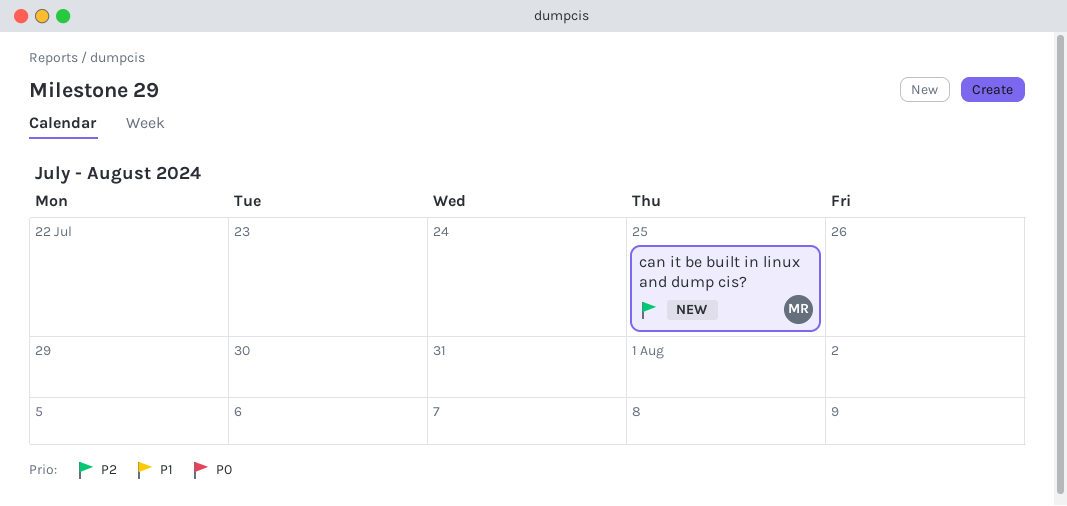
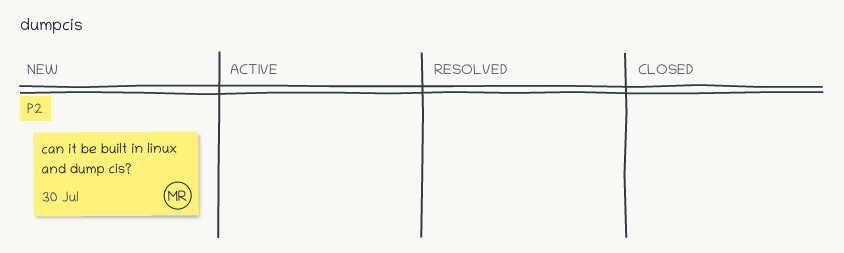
can it be built in linux and dump cis?, due: Jul 25 -> Jul 30

